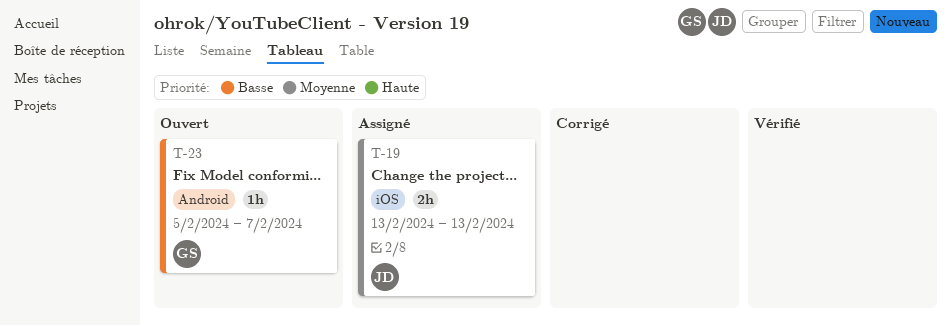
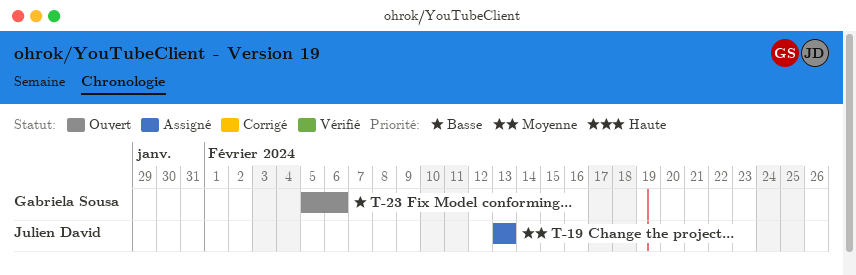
T-23, due: Feb 7 -> Feb 6

